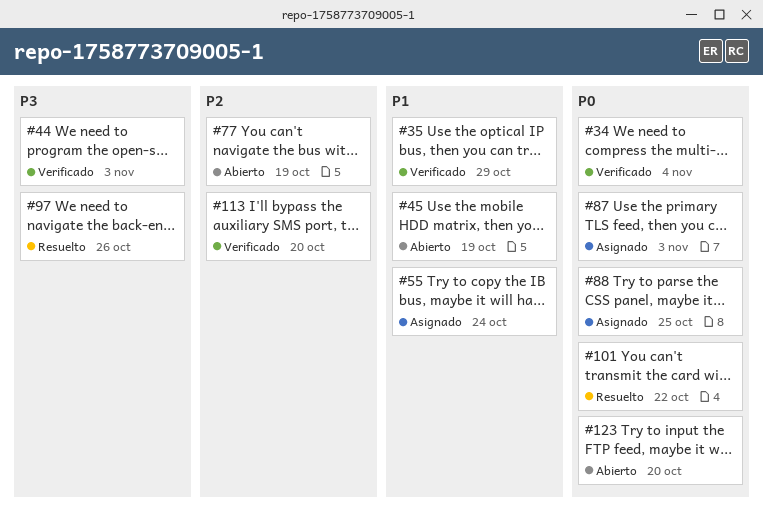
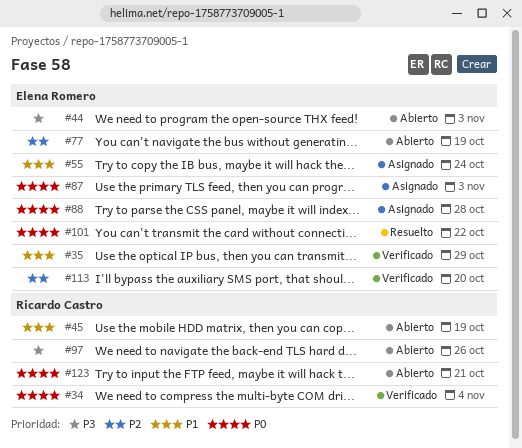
#44, status: Verificado -> Abierto
#88, due: Oct 25 -> Oct 28
#97, status: Resuelto -> Abierto
#123, due: Oct 20 -> Oct 21

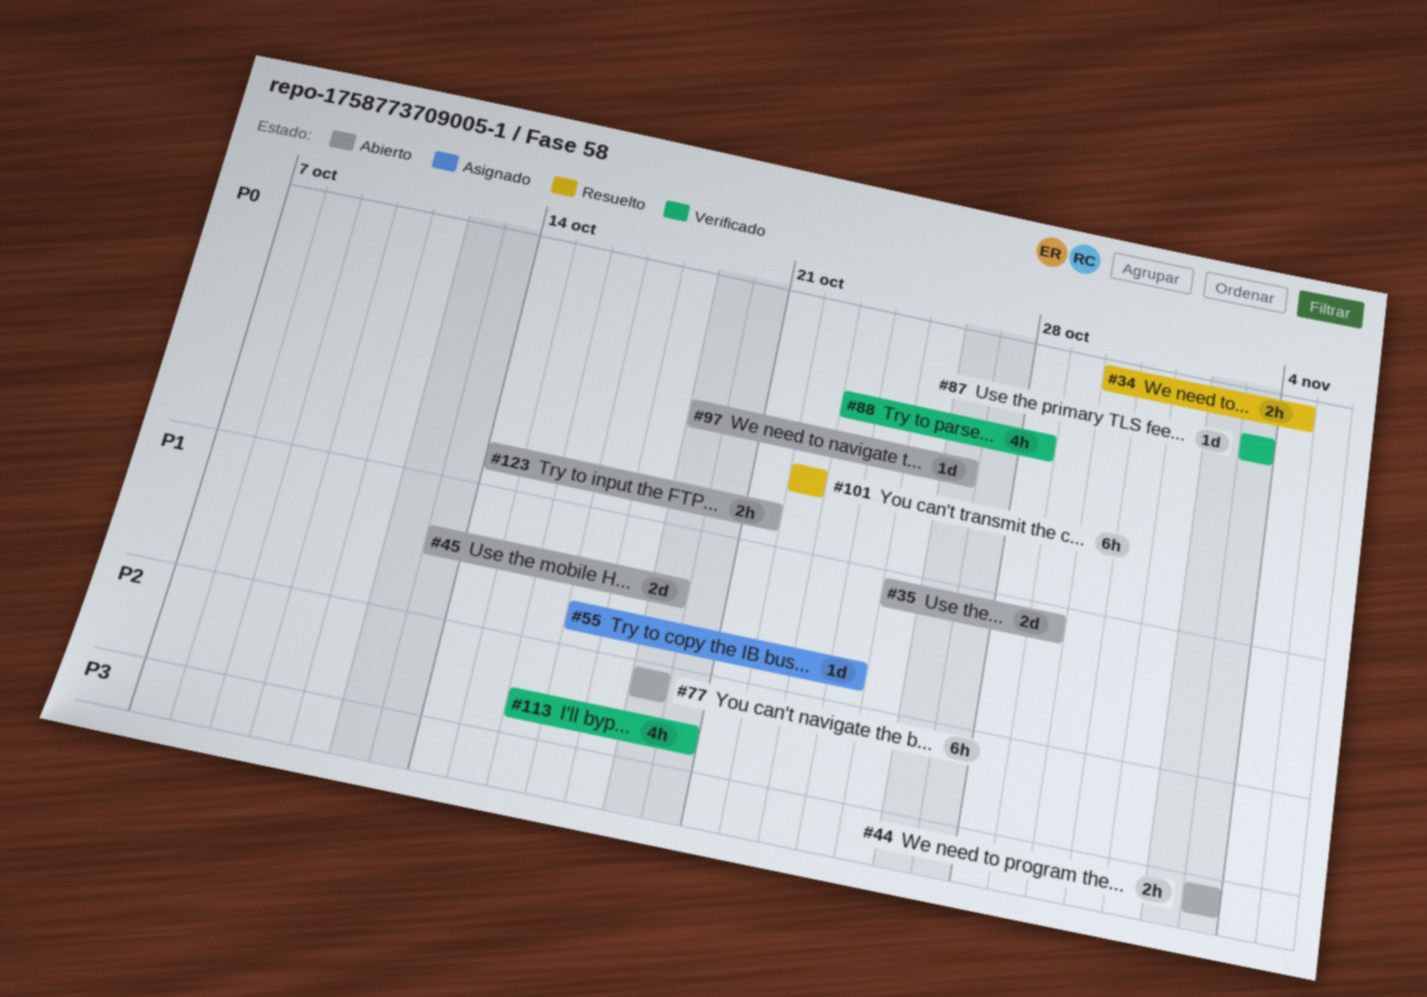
#34, status: Verificado -> Resuelto
#35, status: Verificado -> Abierto
#87, status: Asignado -> Verificado
#88, status: Asignado -> Verificado
#97, priority: P3 -> P0

